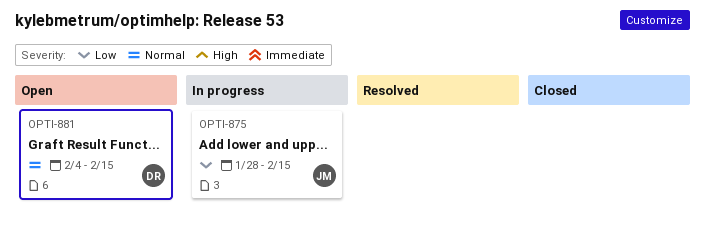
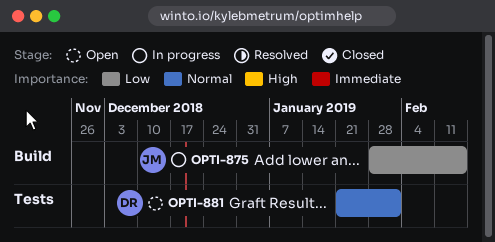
OPTI-881, start: Feb 4 -> Jan 21
OPTI-881, due: Feb 15 -> Feb 1

